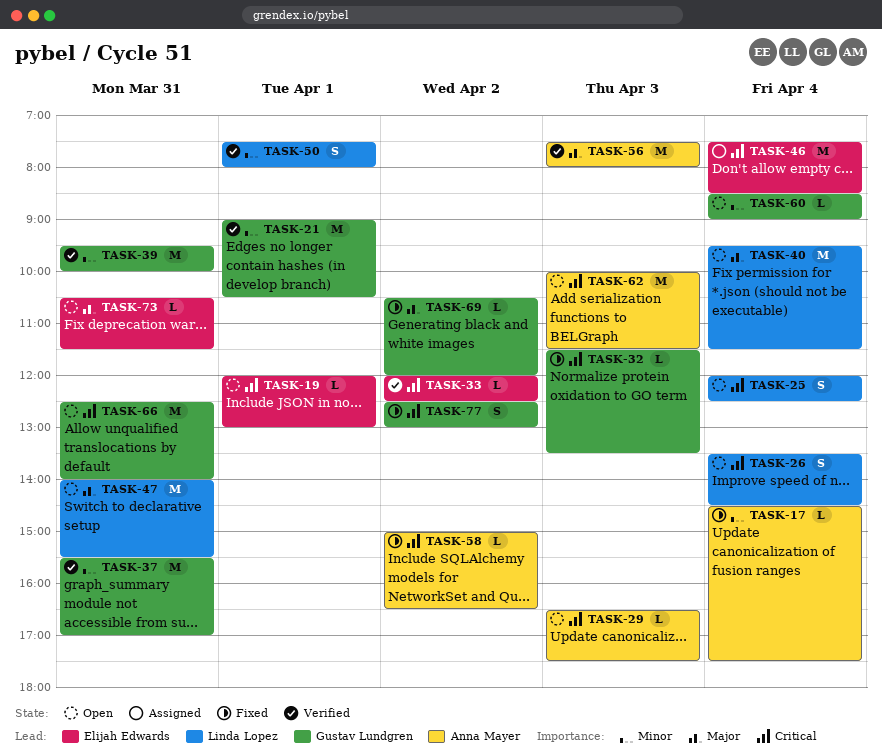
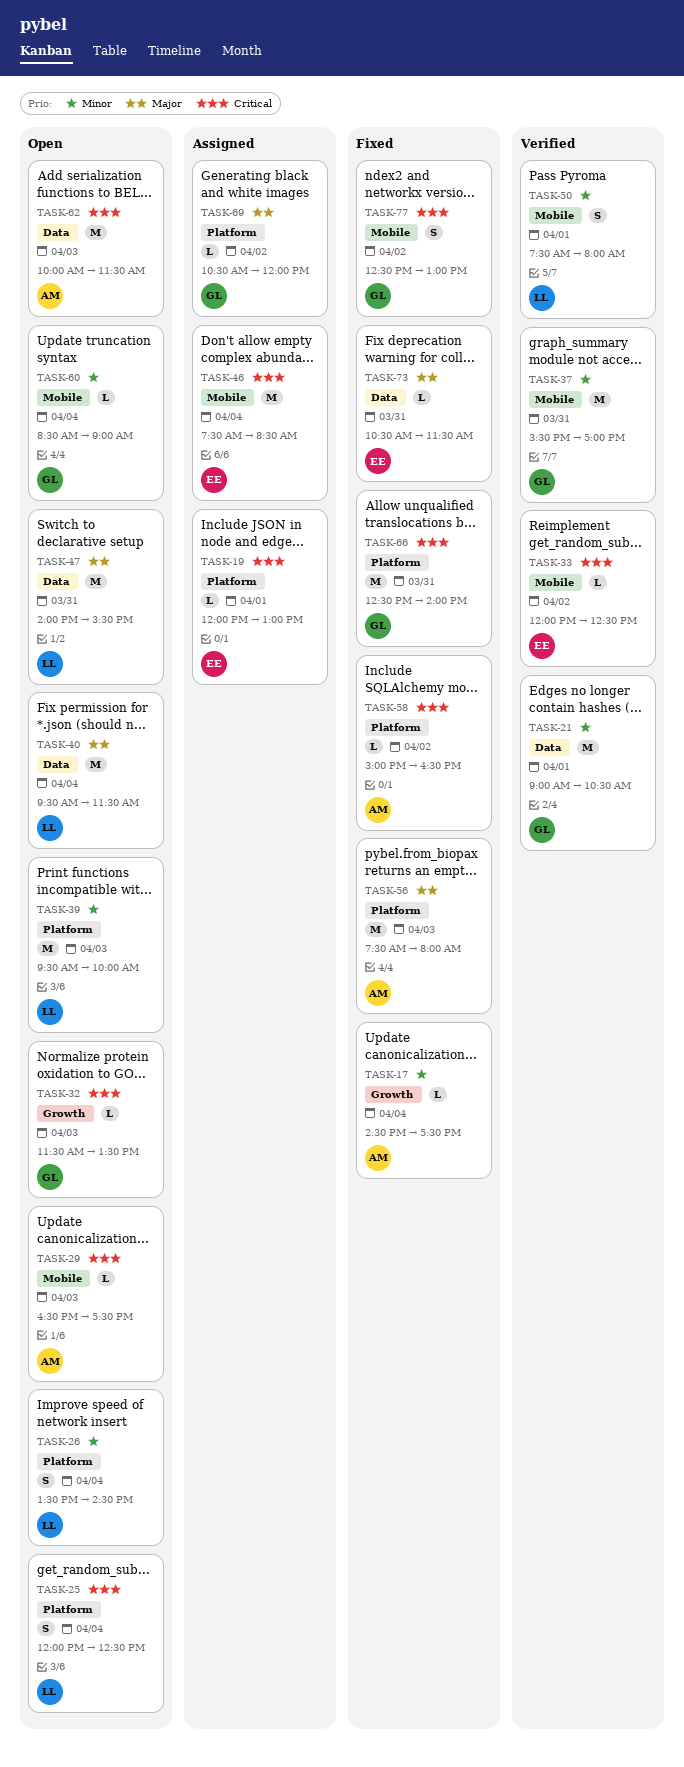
TASK-19, status: Open -> Assigned
TASK-26, priority: Critical -> Minor
TASK-32, status: Fixed -> Open
TASK-39, status: Verified -> Open
TASK-39, owner: Gustav Lundgren -> Linda Lopez
TASK-39, day: Mar 31 -> Apr 3
TASK-56, status: Verified -> Fixed
TASK-66, status: Open -> Fixed
TASK-69, status: Fixed -> Assigned
TASK-73, status: Open -> Fixed

